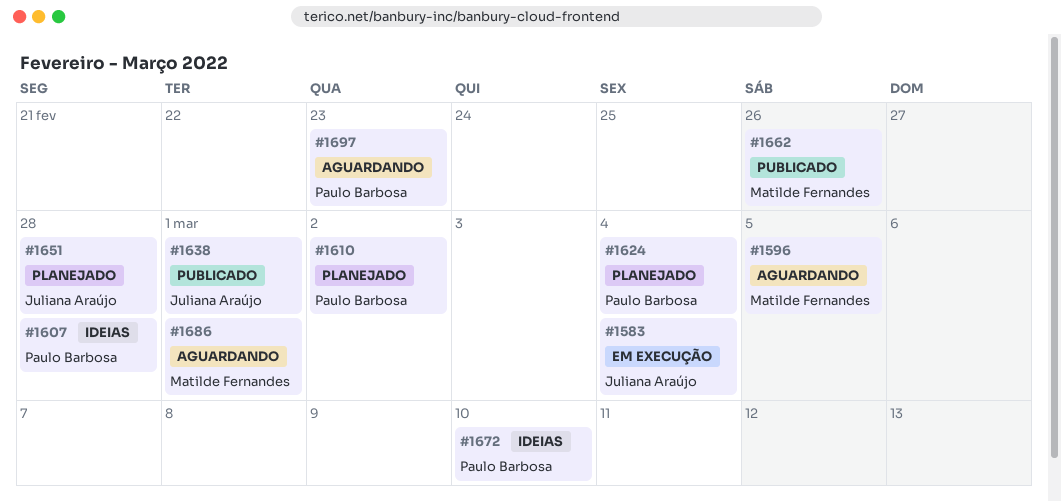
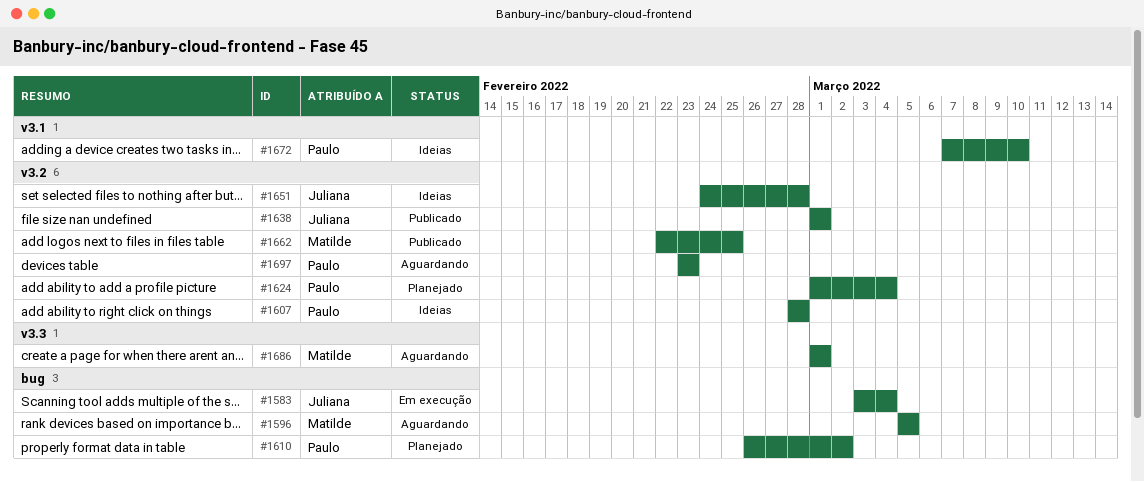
#1651, status: Planejado -> Ideias
#1662, due: Feb 26 -> Feb 25

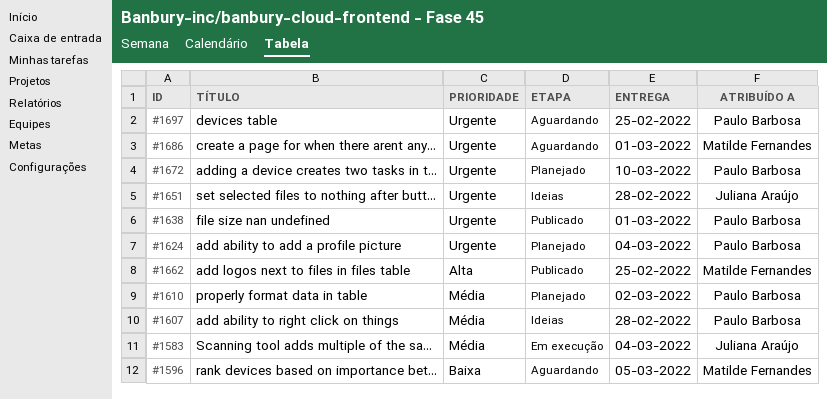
#1638, owner: Juliana Araújo -> Paulo Barbosa
#1672, status: Ideias -> Planejado
#1697, due: Feb 23 -> Feb 25

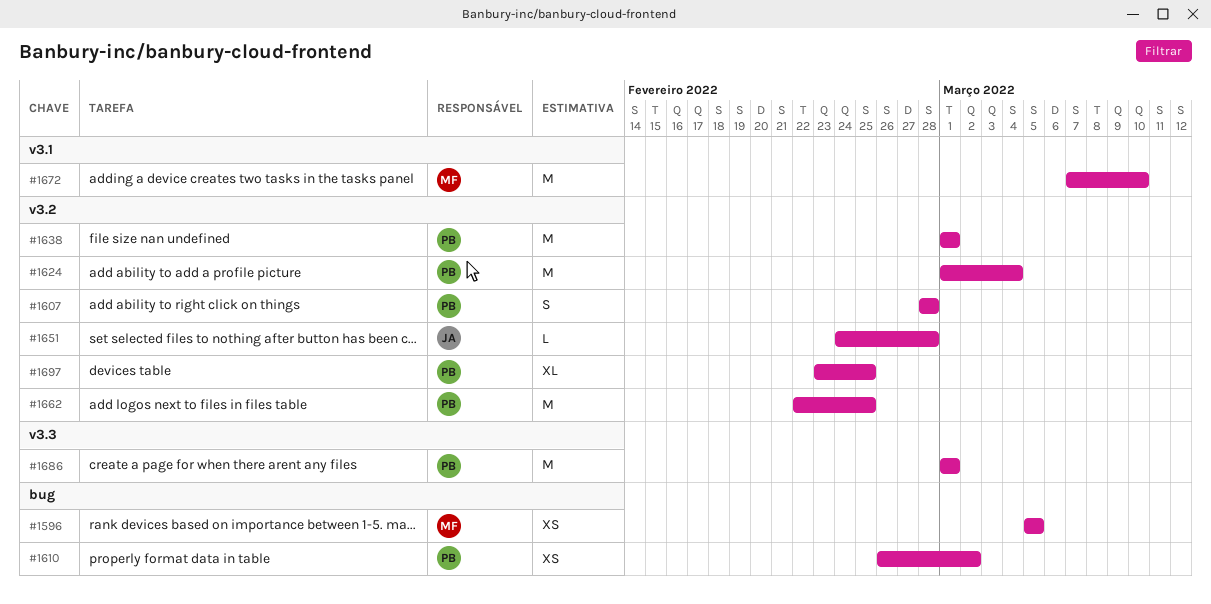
#1583: present -> none
#1662, owner: Matilde Fernandes -> Paulo Barbosa
#1672, owner: Paulo Barbosa -> Matilde Fernandes
#1686, owner: Matilde Fernandes -> Paulo Barbosa

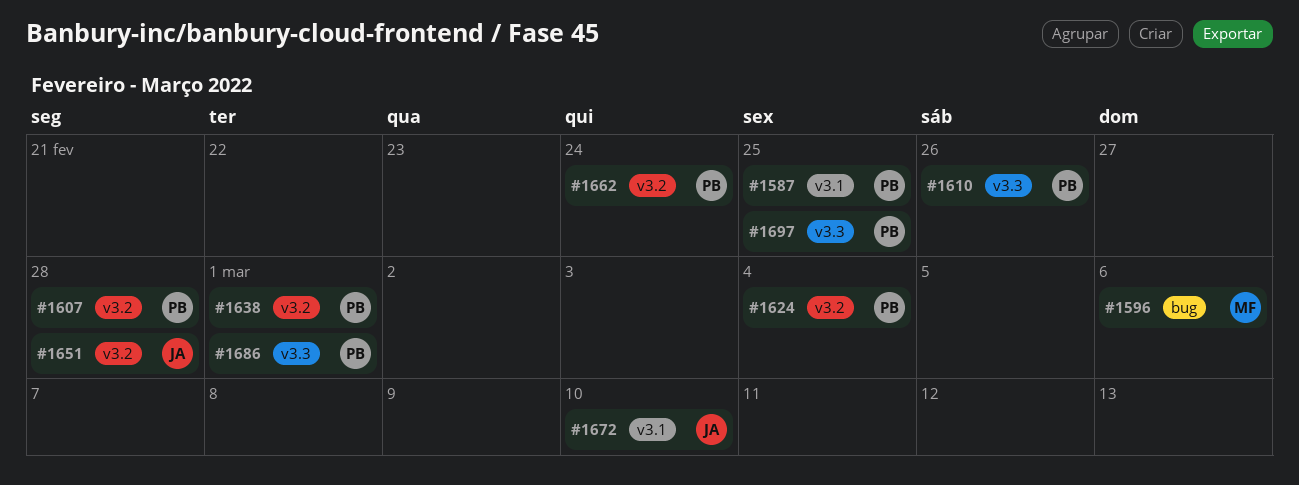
#1587: none -> present
#1596, due: Mar 5 -> Mar 6
#1610, label: bug -> v3.3
#1610, due: Mar 2 -> Feb 26
#1662, due: Feb 25 -> Feb 24
#1672, owner: MF -> JA
#1697, label: v3.2 -> v3.3

